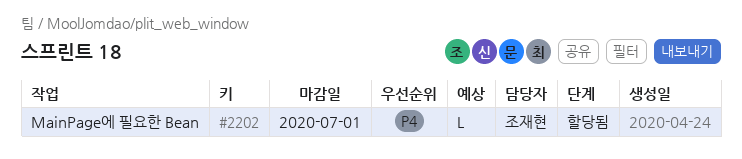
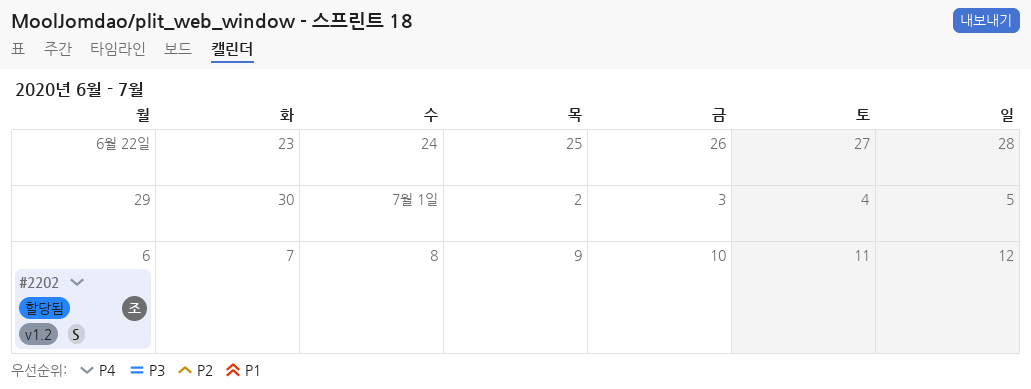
#2202, estimate: L -> S
#2202, due: Jul 1 -> Jul 6

